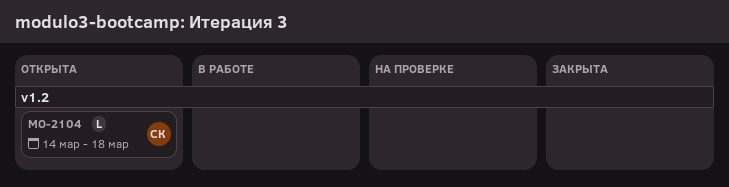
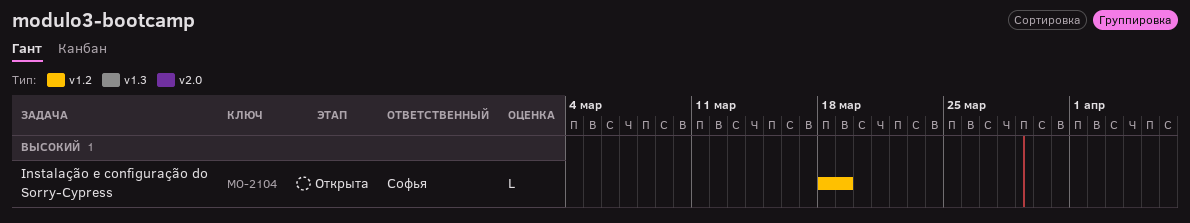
MO-2104, start: Mar 14 -> Mar 18
MO-2104, due: Mar 18 -> Mar 19

